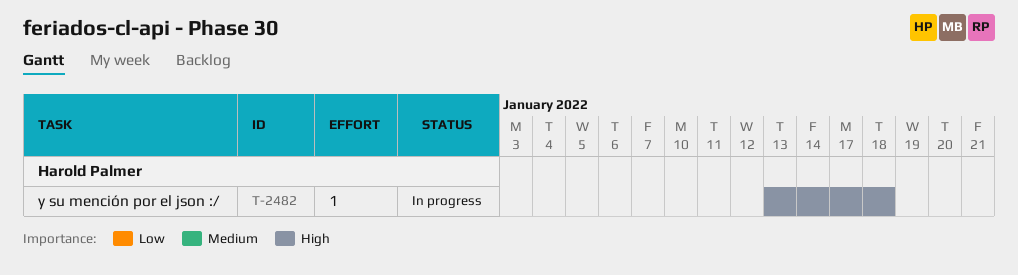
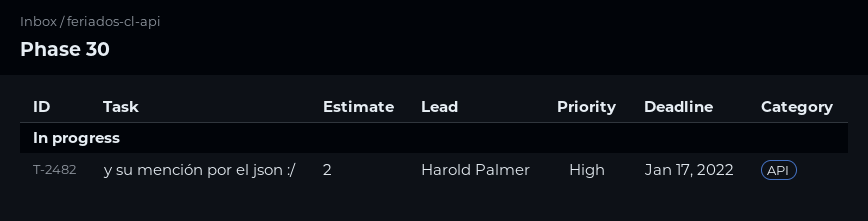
T-2482, estimate: 1 -> 2
T-2482, due: Jan 18 -> Jan 17

